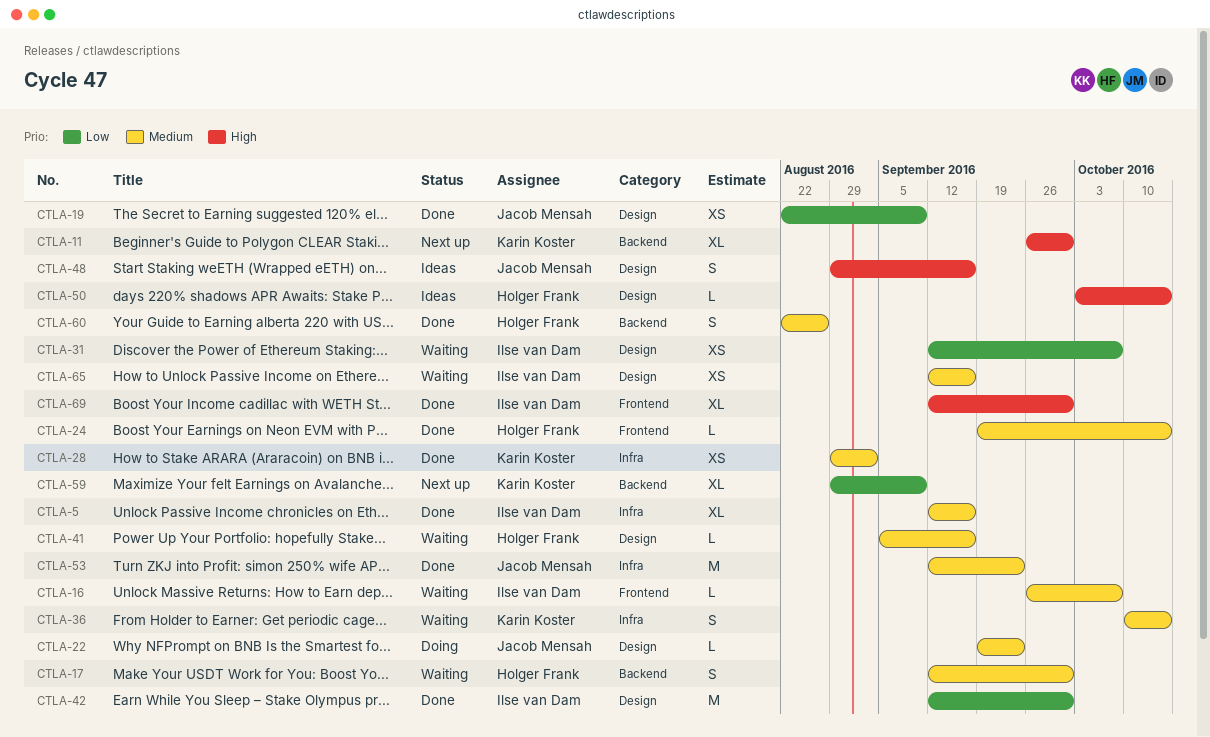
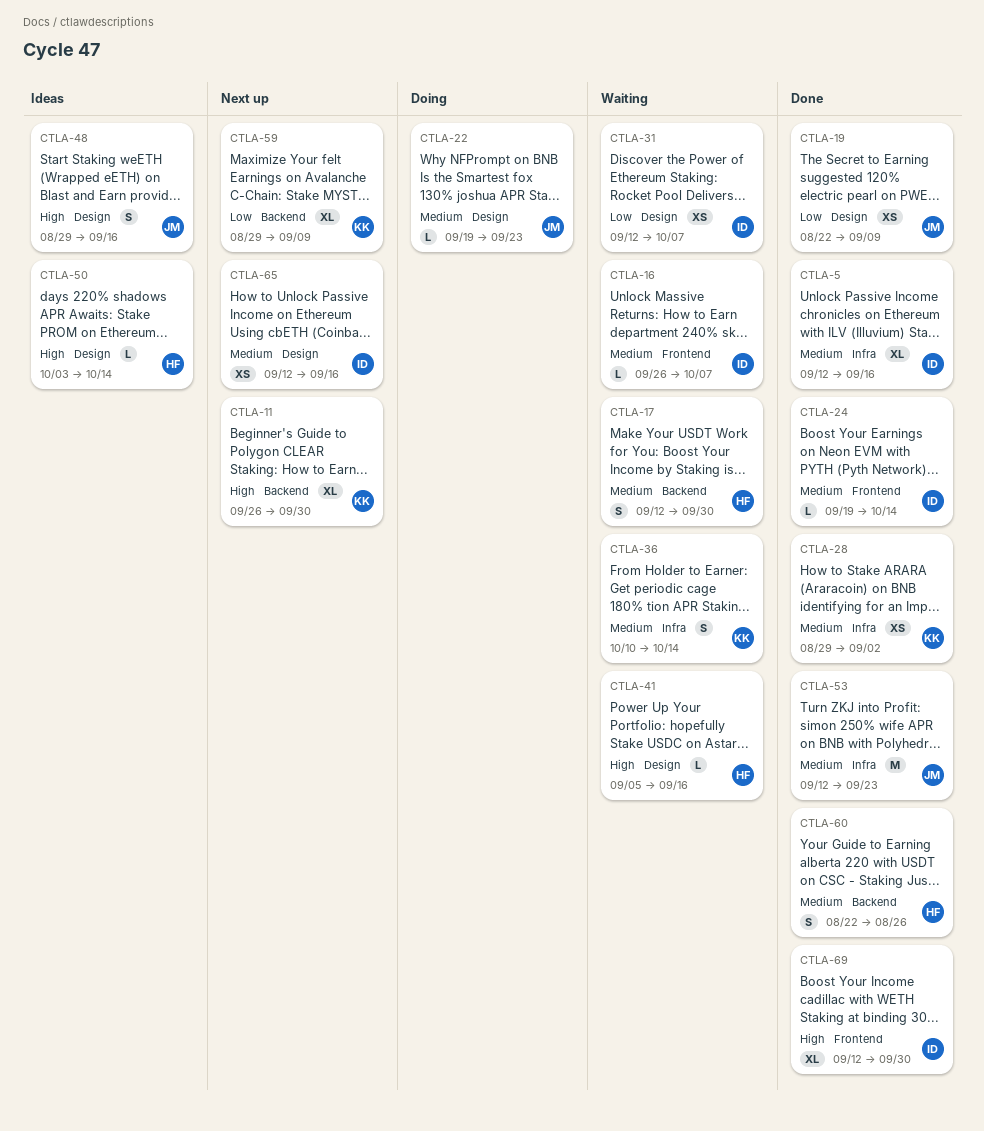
CTLA-24, owner: Holger Frank -> Ilse van Dam
CTLA-41, priority: Medium -> High
CTLA-42: present -> none
CTLA-65, status: Waiting -> Next up

